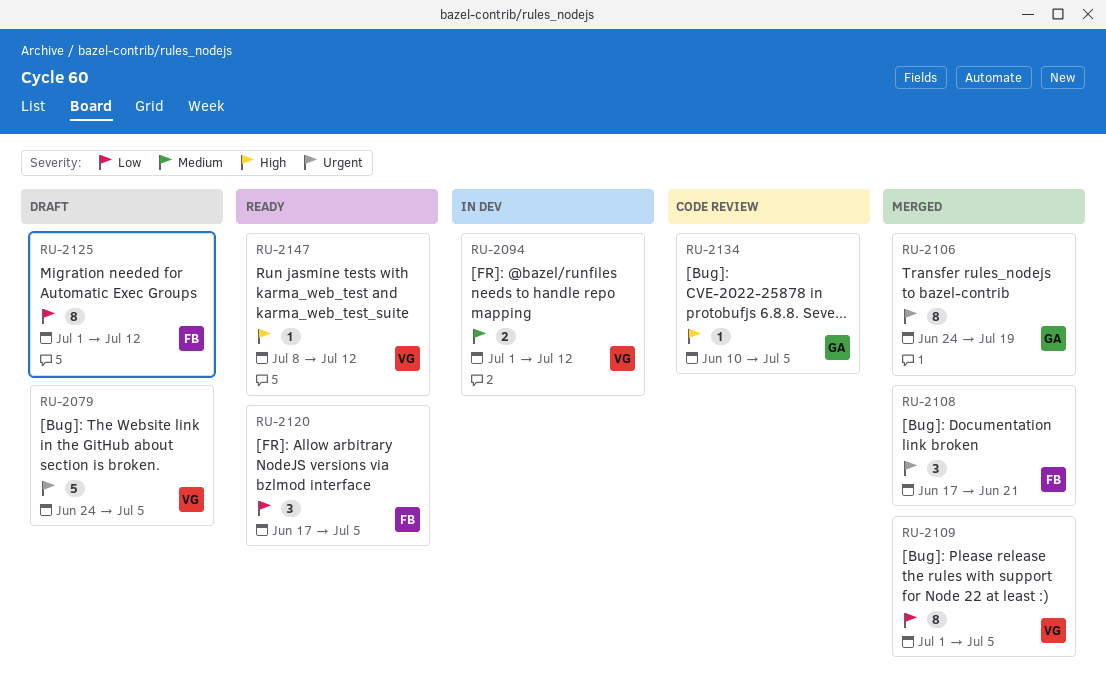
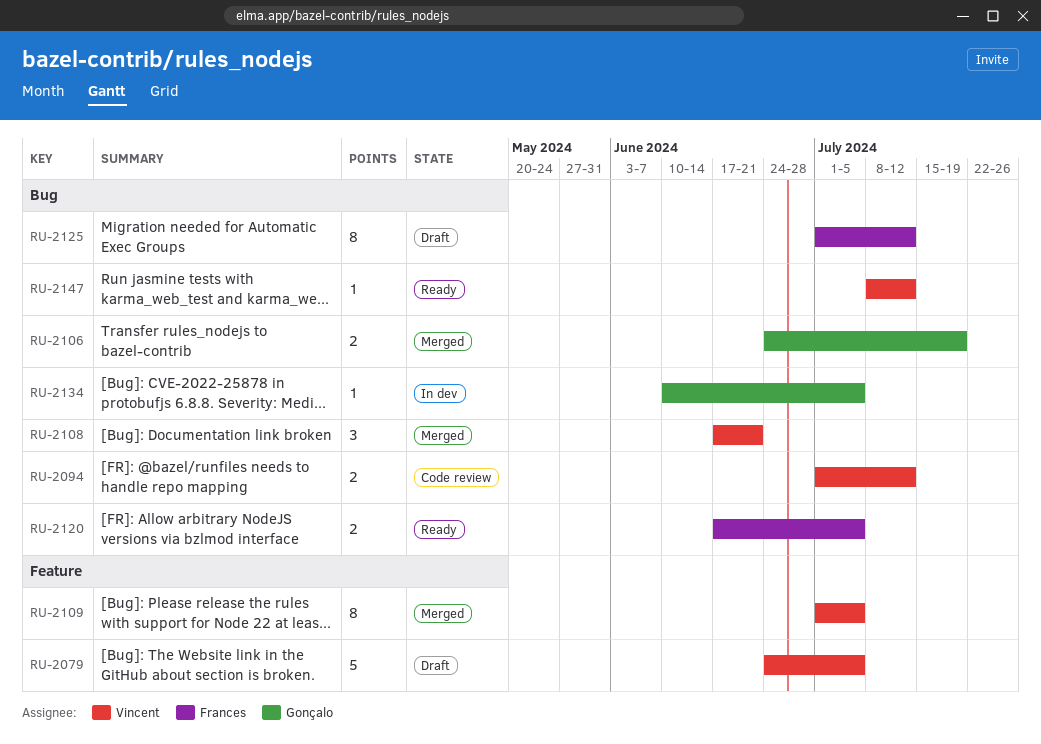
RU-2094, status: In dev -> Code review
RU-2106, estimate: 8 -> 2
RU-2108, owner: Frances -> Vincent
RU-2120, estimate: 3 -> 2
RU-2134, status: Code review -> In dev

